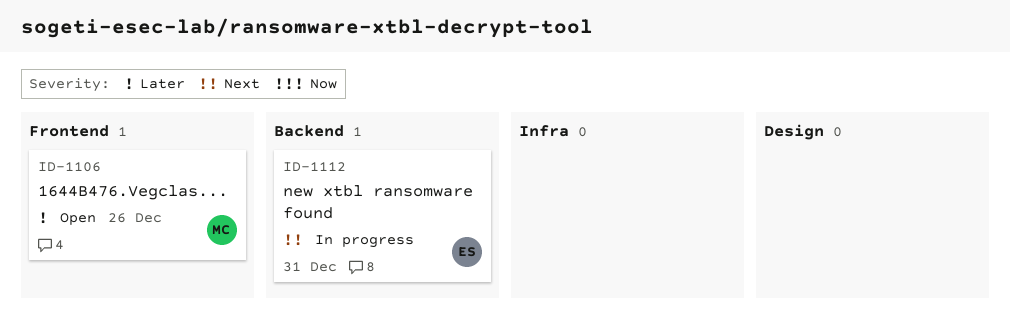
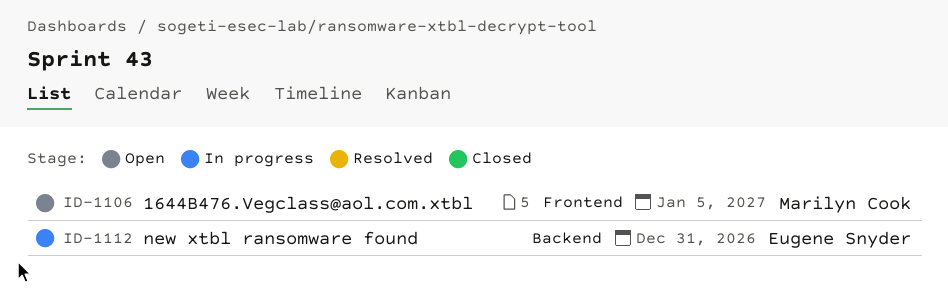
ID-1106, due: Dec 26 -> Jan 5

